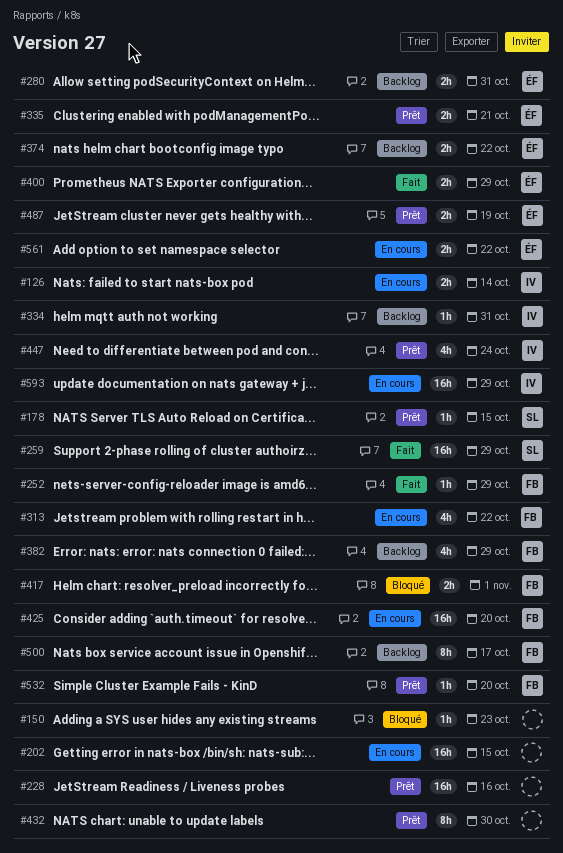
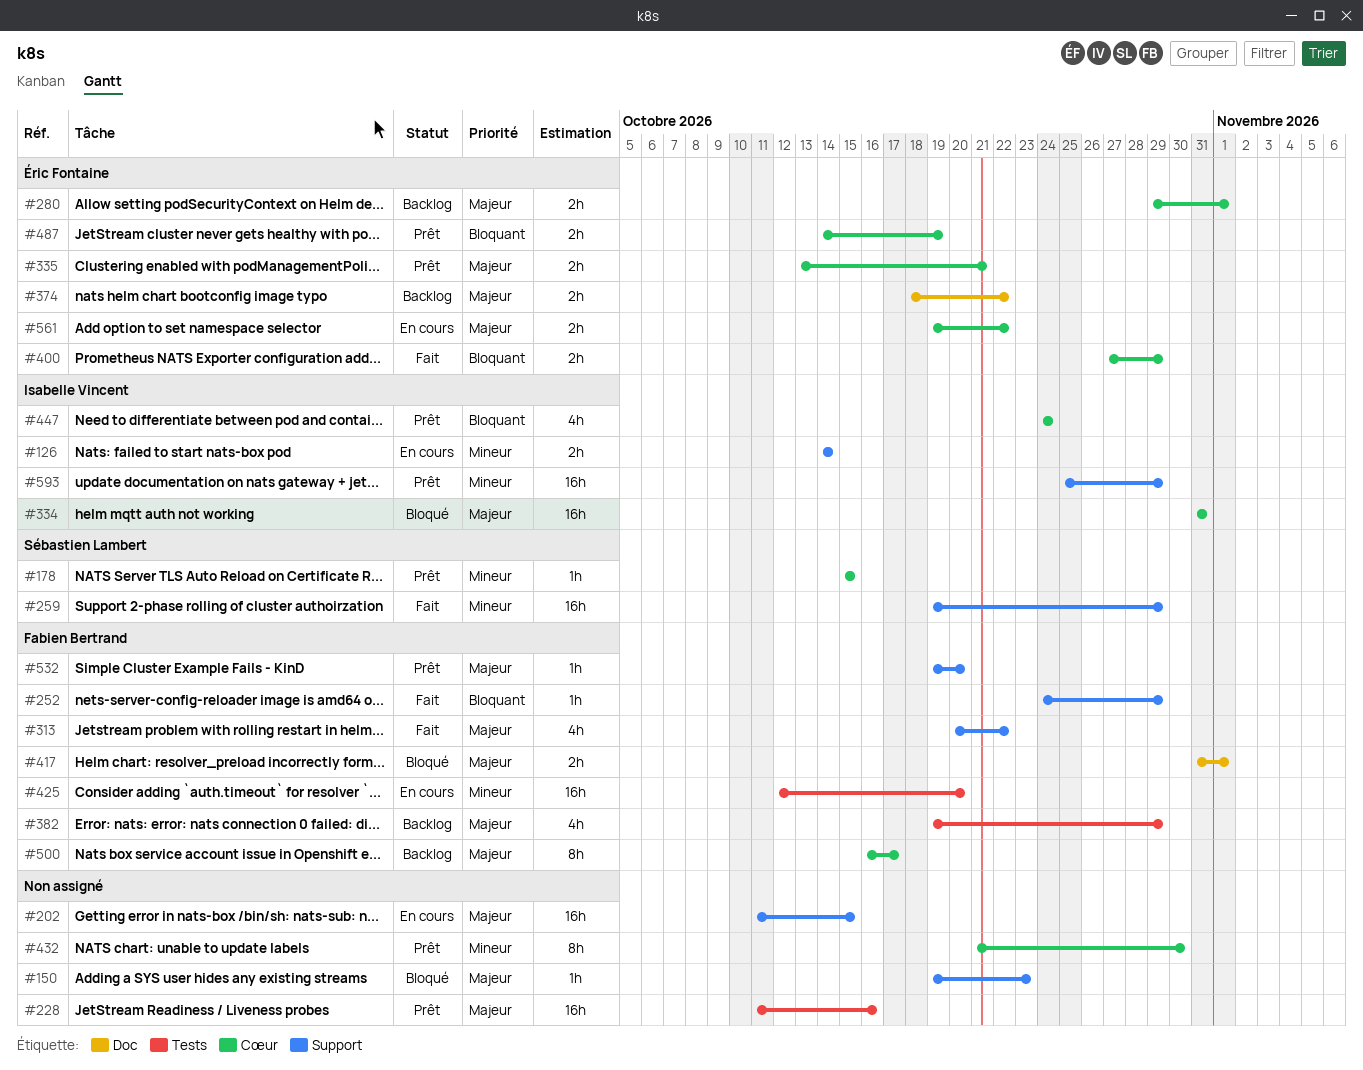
#280, due: Oct 31 -> Nov 1
#313, status: En cours -> Fait
#334, status: Backlog -> Bloqué
#334, estimate: 1h -> 16h
#593, status: En cours -> Prêt

